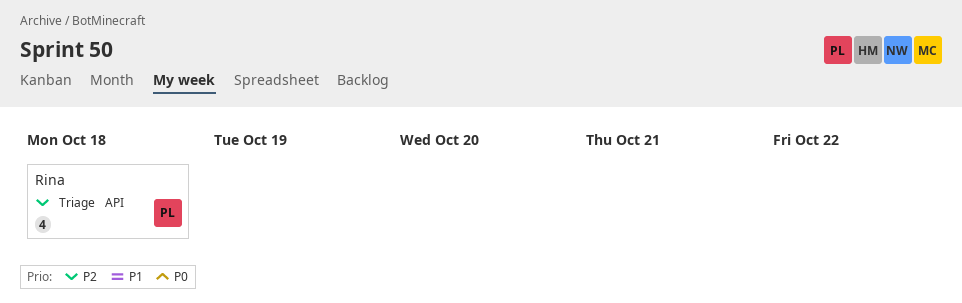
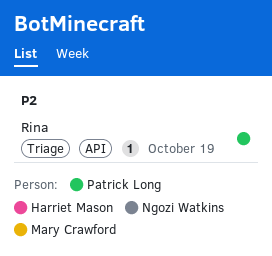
Rina, estimate: 4 -> 1
Rina, due: Oct 18 -> Oct 19

